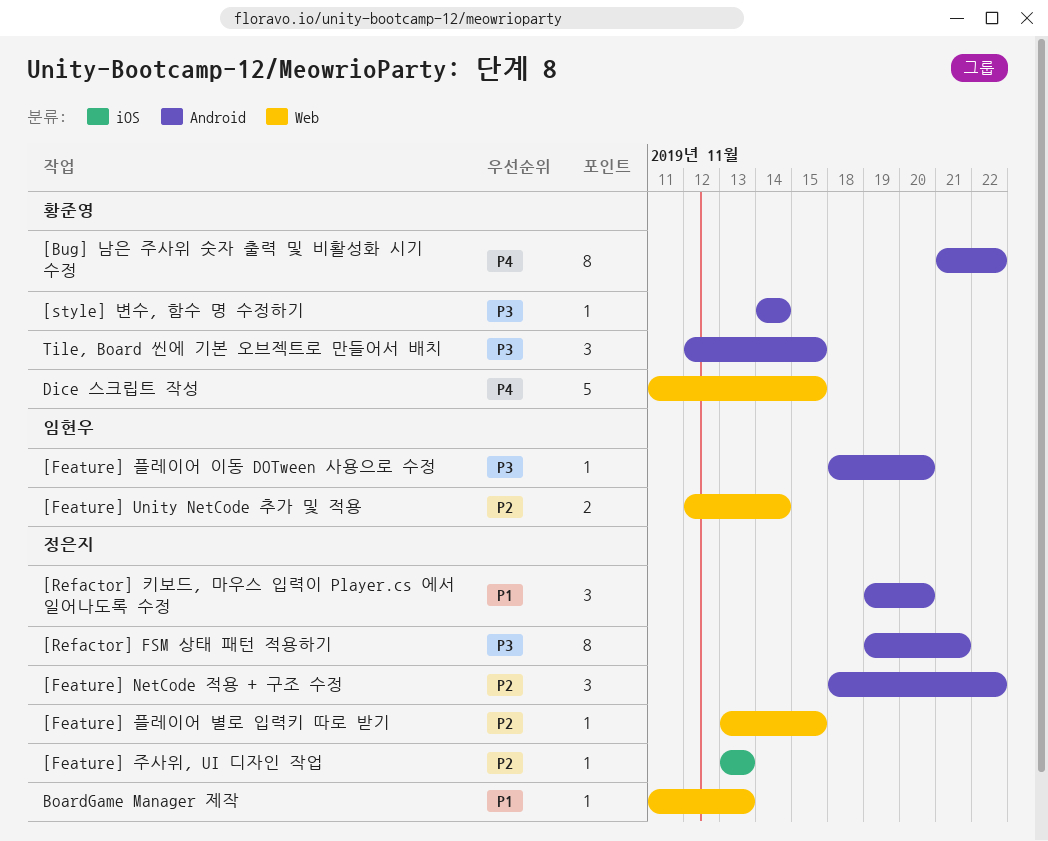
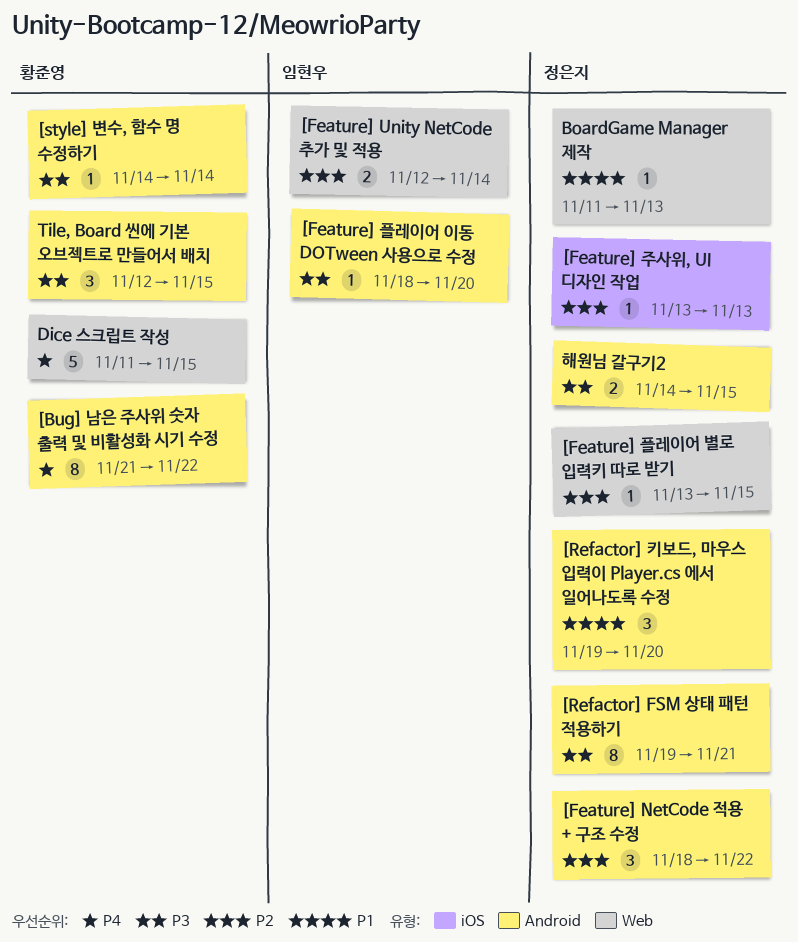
해원님 갈구기2: none -> present

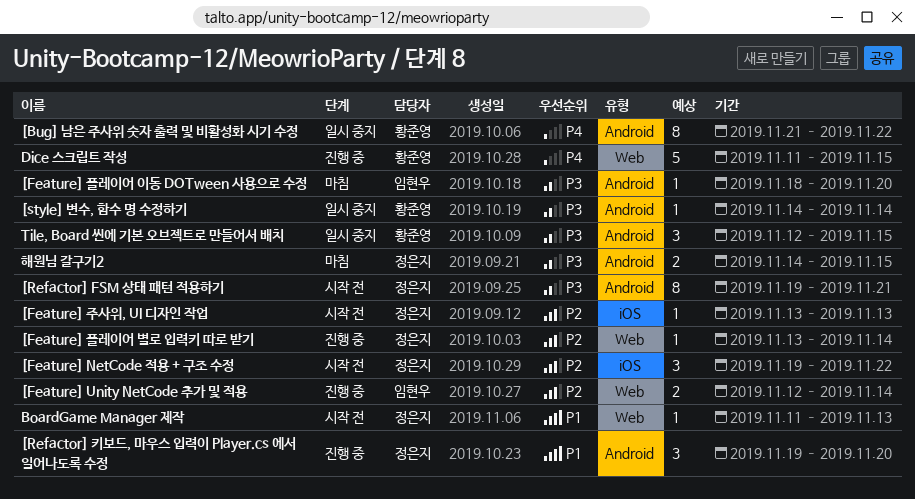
[Feature] NetCode 적용 + 구조 수정, label: Android -> iOS
[Feature] NetCode 적용 + 구조 수정, start: Nov 18 -> Nov 19
[Feature] 플레이어 별로 입력키 따로 받기, due: Nov 15 -> Nov 14

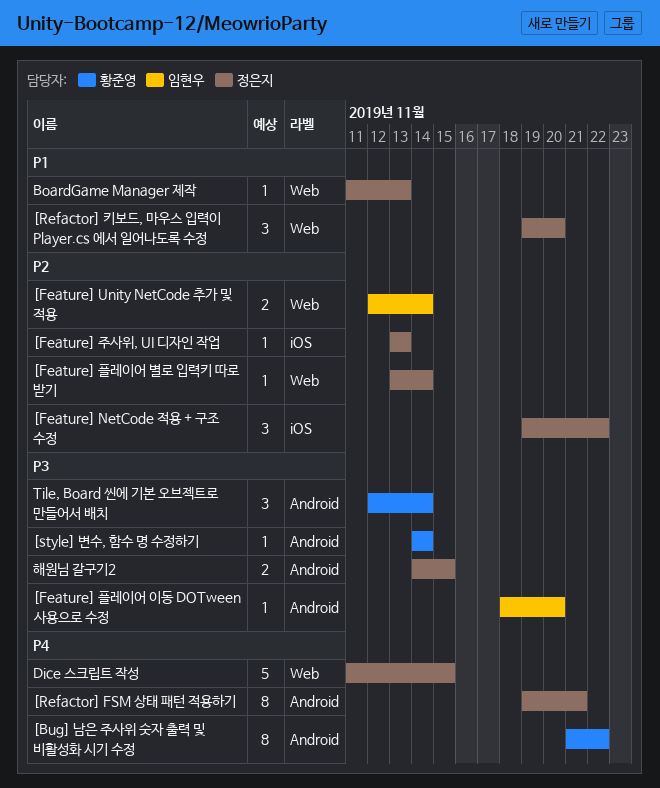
[Refactor] FSM 상태 패턴 적용하기, priority: P3 -> P4
[Refactor] 키보드, 마우스 입력이 Player.cs 에서 일어나도록 수정, label: Android -> Web
Dice 스크립트 작성, owner: 황준영 -> 정은지
Tile, Board 씬에 기본 오브젝트로 만들어서 배치, due: Nov 15 -> Nov 14

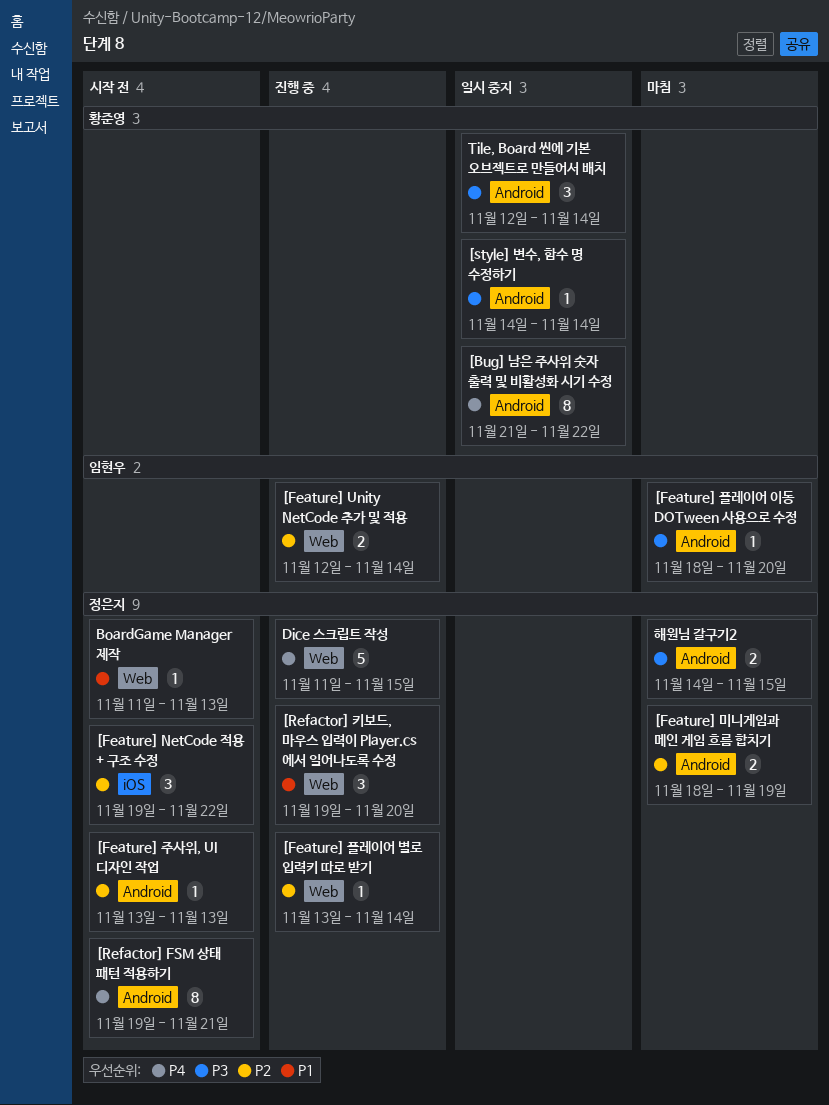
[Feature] 미니게임과 메인 게임 흐름 합치기: none -> present
[Feature] 주사위, UI 디자인 작업, label: iOS -> Android

